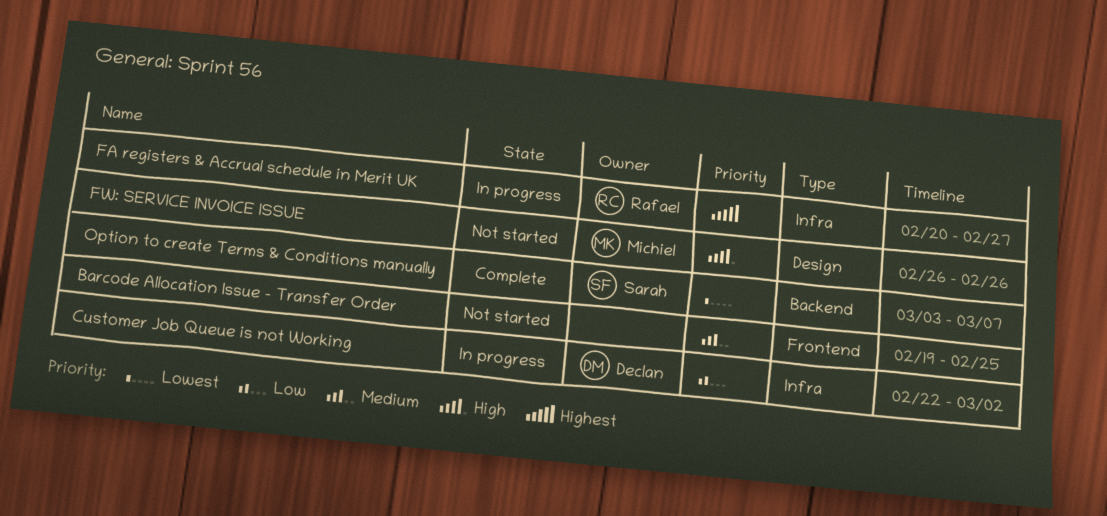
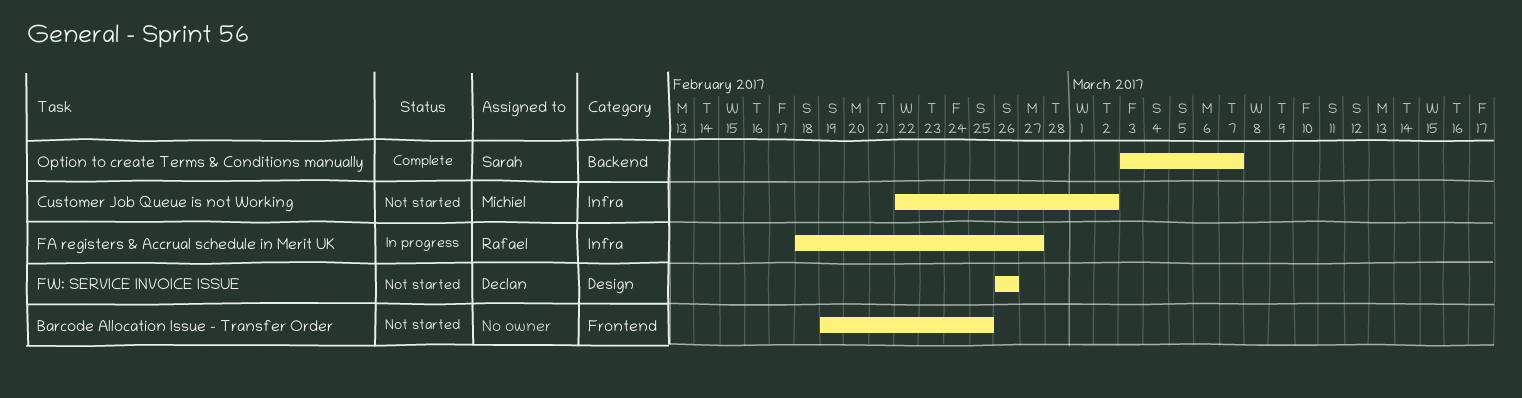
Customer Job Queue is not Working, status: In progress -> Not started
Customer Job Queue is not Working, owner: Declan -> Michiel
FA registers & Accrual schedule in Merit UK, start: Feb 20 -> Feb 18
FW: SERVICE INVOICE ISSUE, owner: Michiel -> Declan

